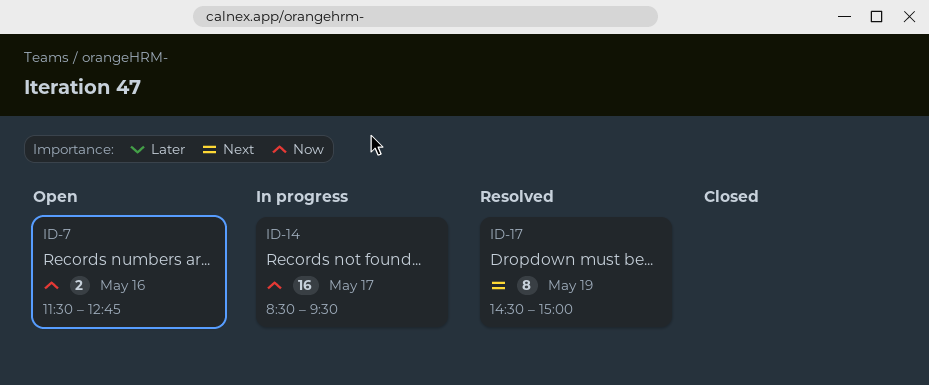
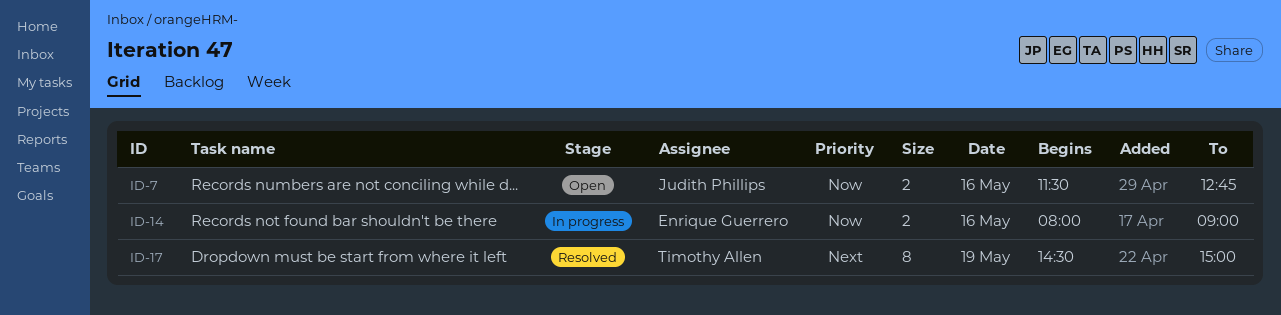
ID-14, estimate: 16 -> 2
ID-14, day: May 17 -> May 16
ID-14, begins: 08:30 -> 08:00
ID-14, ends: 09:30 -> 09:00

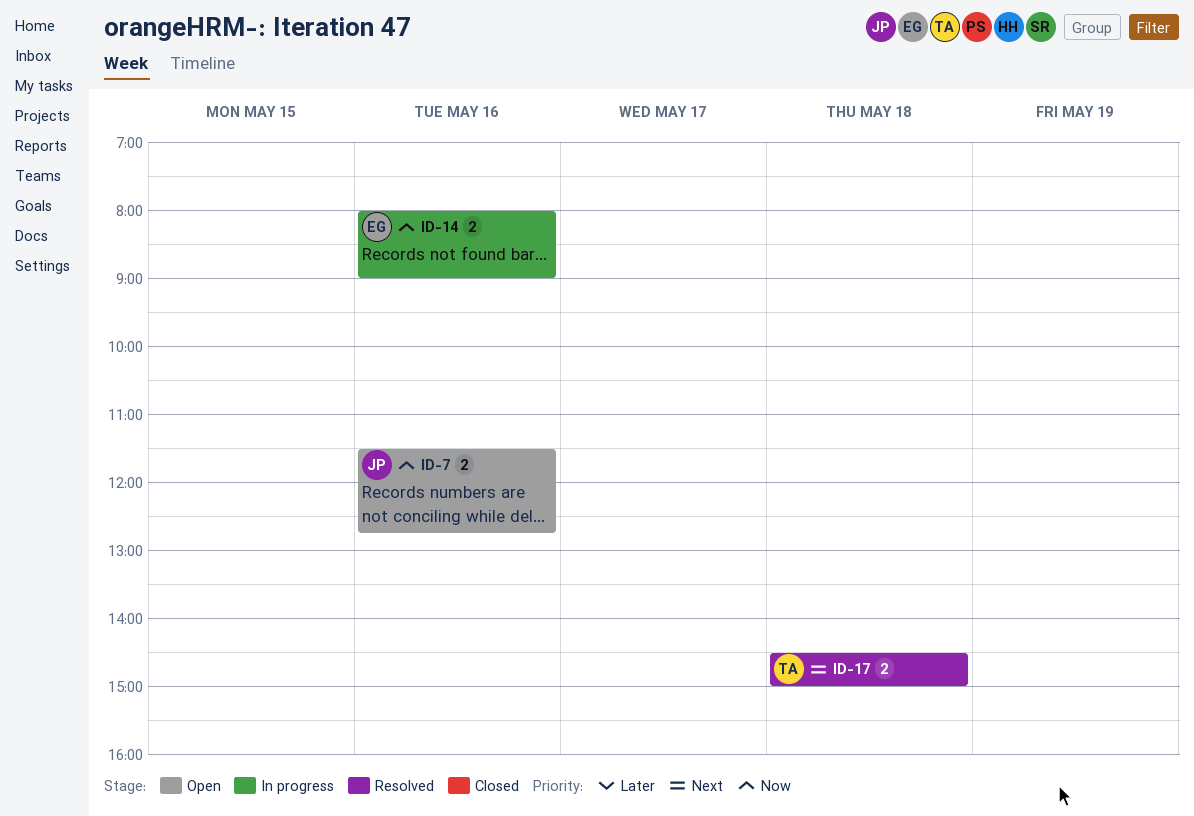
ID-17, estimate: 8 -> 2
ID-17, day: May 19 -> May 18

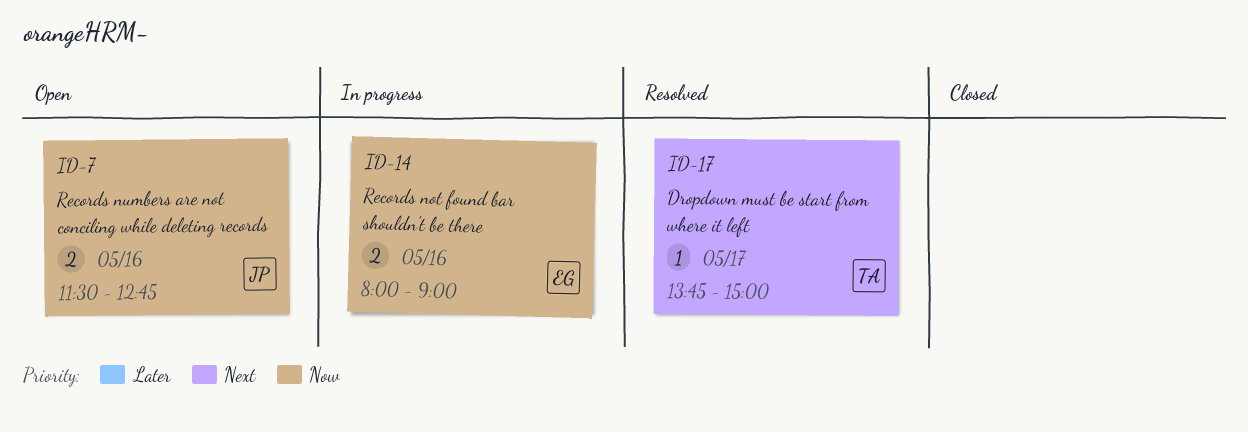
ID-17, estimate: 2 -> 1
ID-17, day: May 18 -> May 17
ID-17, begins: 14:30 -> 13:45

